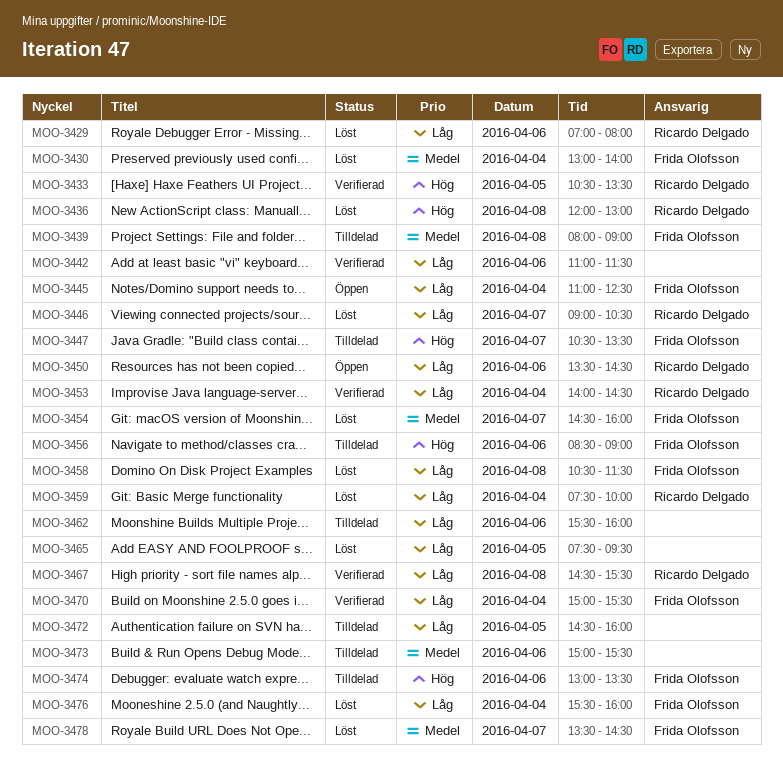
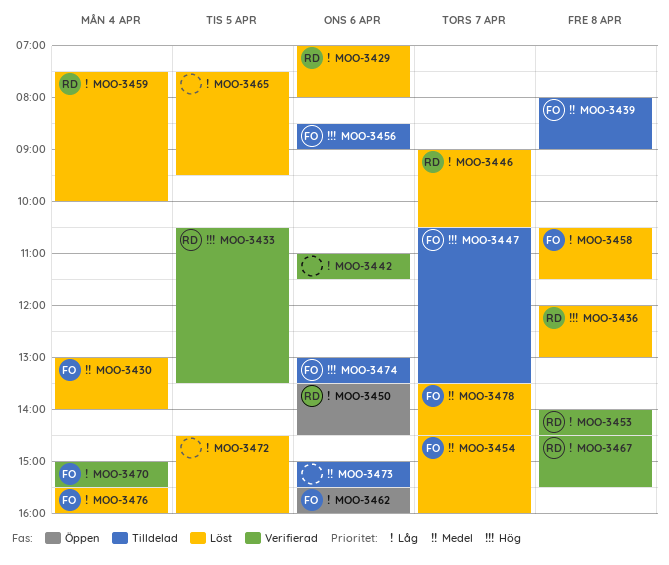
MOO-3445: present -> none
MOO-3453, day: Apr 4 -> Apr 8
MOO-3462, status: Tilldelad -> Öppen
MOO-3462, owner: none -> Frida Olofsson
MOO-3472, status: Tilldelad -> Löst

